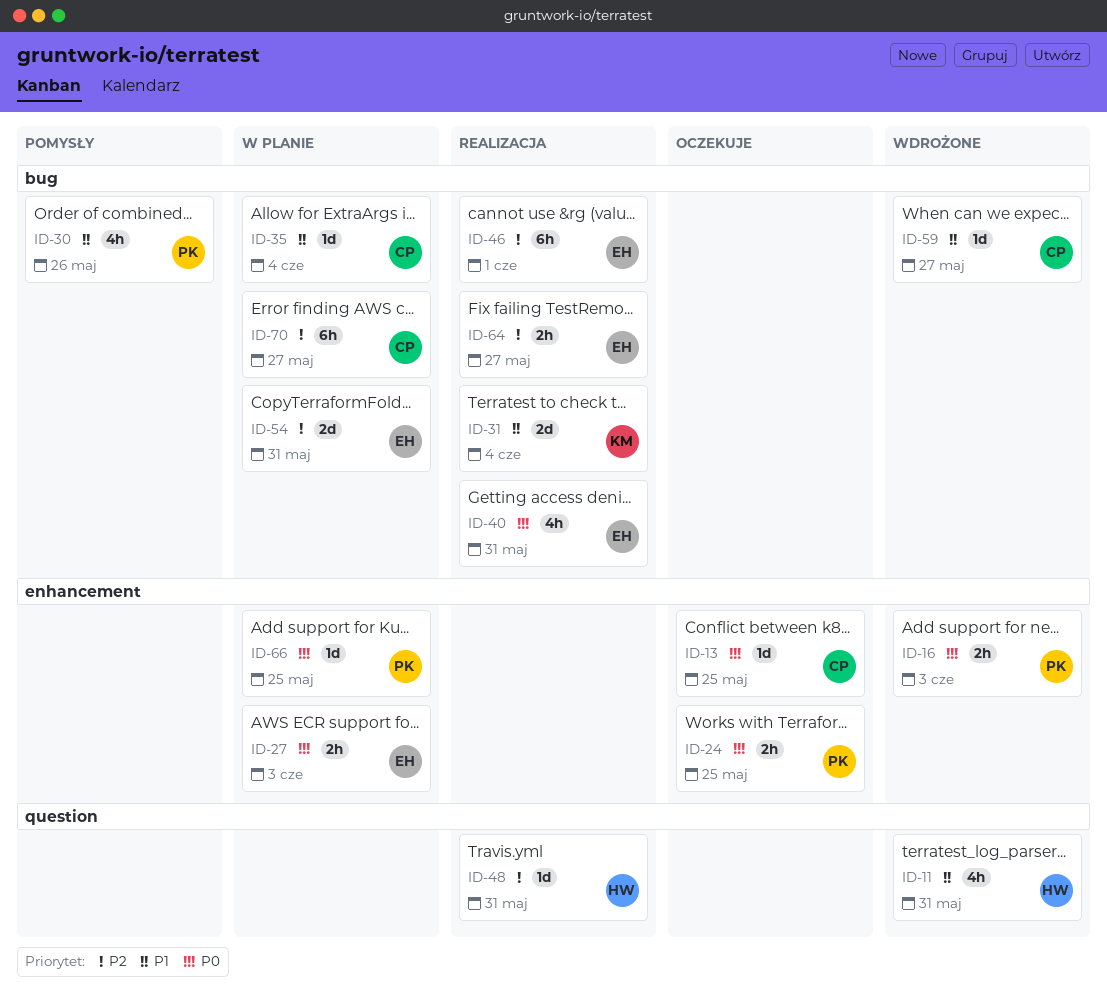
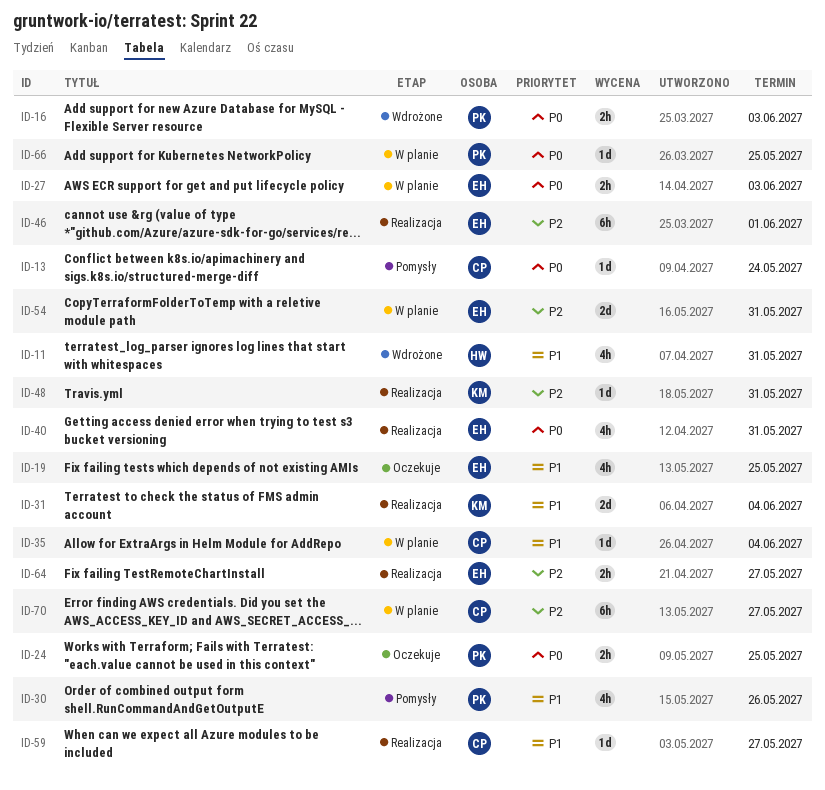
ID-13, status: Oczekuje -> Pomysły
ID-13, due: May 25 -> May 24
ID-19: none -> present
ID-48, owner: HW -> KM
ID-59, status: Wdrożone -> Realizacja

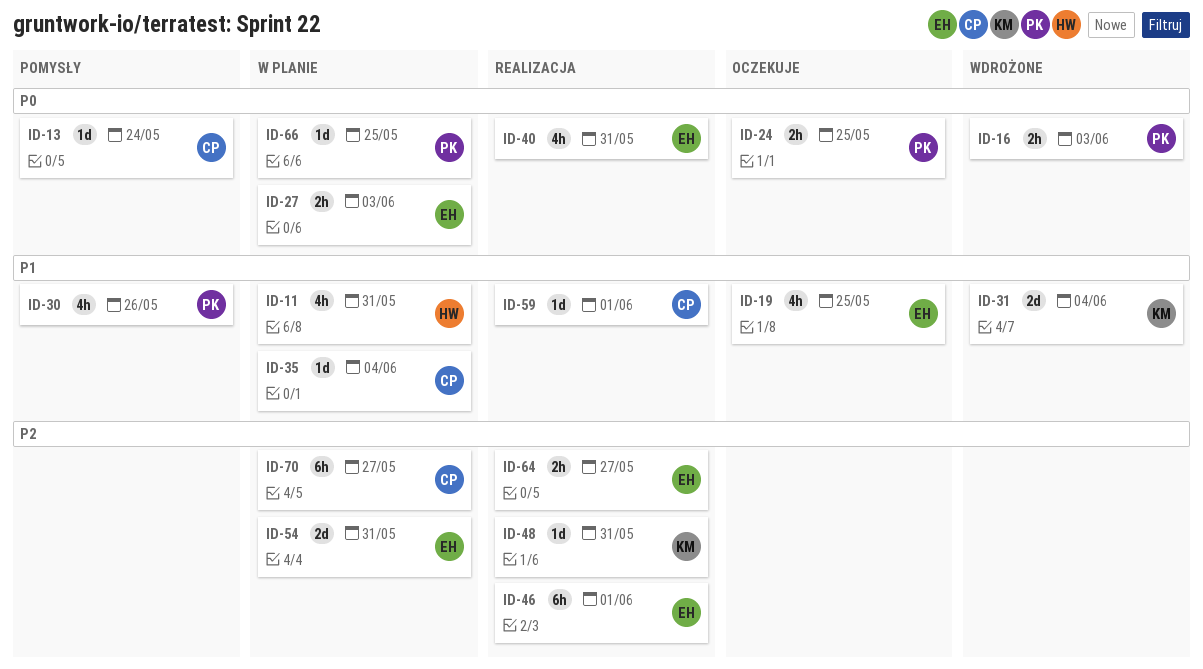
ID-11, status: Wdrożone -> W planie
ID-31, status: Realizacja -> Wdrożone
ID-59, due: May 27 -> Jun 1

